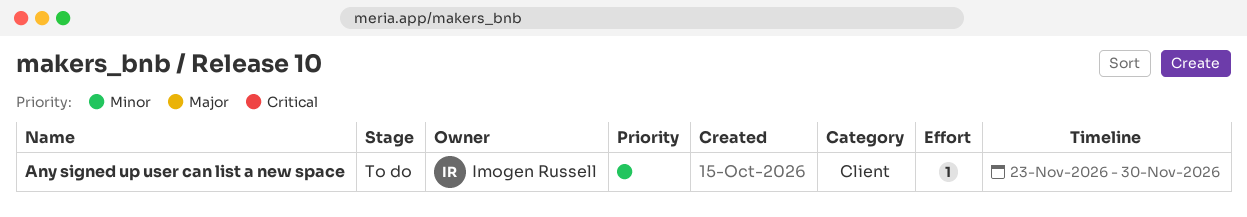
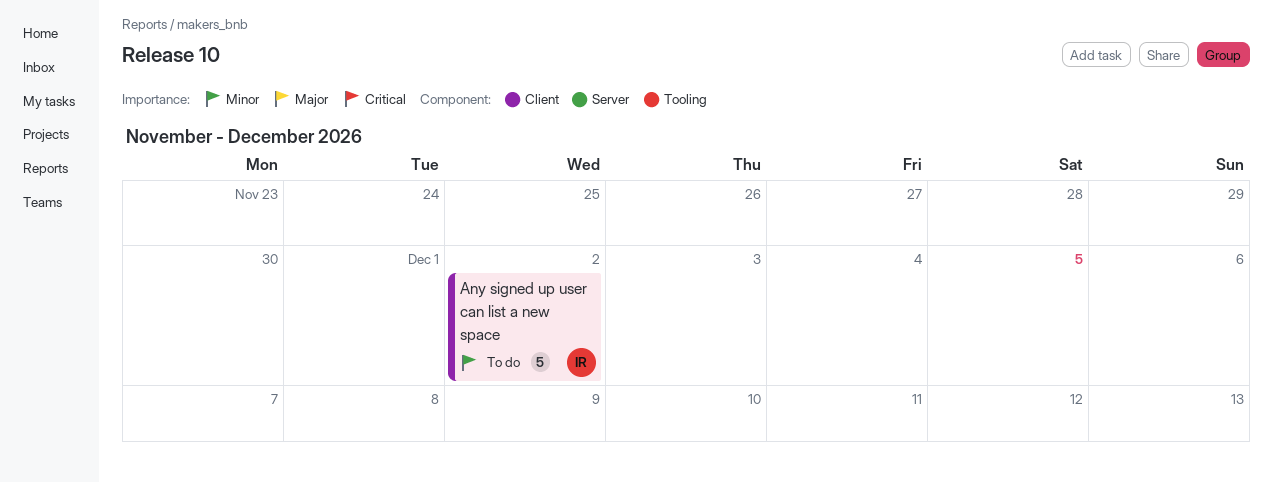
Any signed up user can list a new space, estimate: 1 -> 5
Any signed up user can list a new space, due: Nov 30 -> Dec 2

